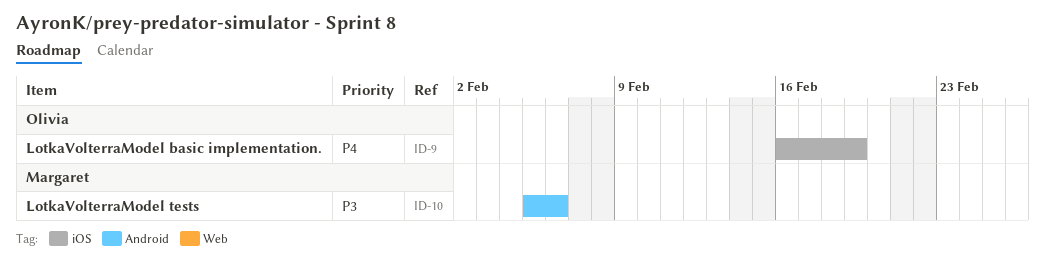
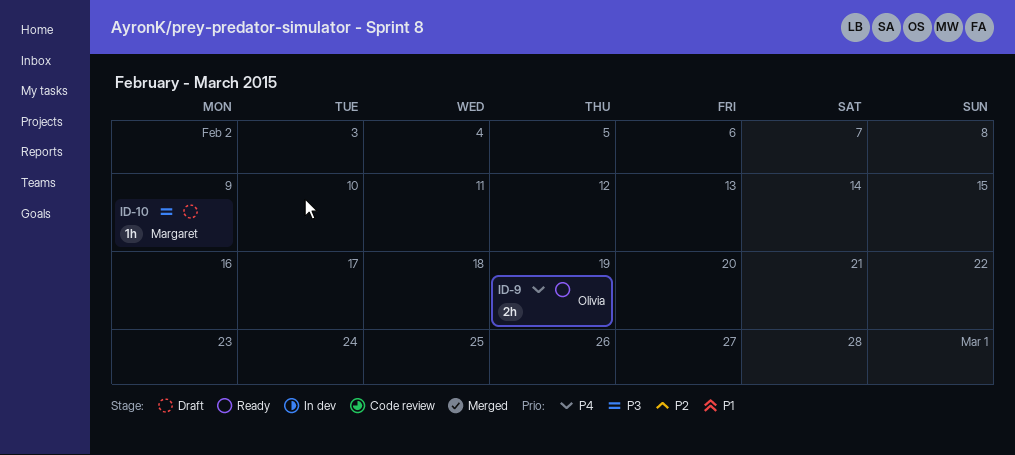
ID-10, due: Feb 6 -> Feb 9

